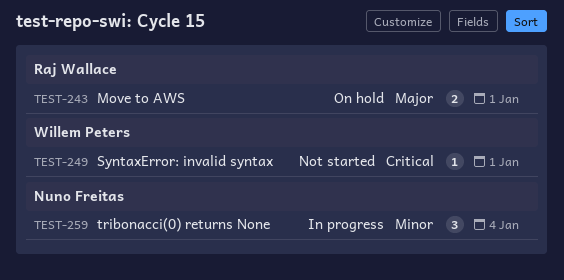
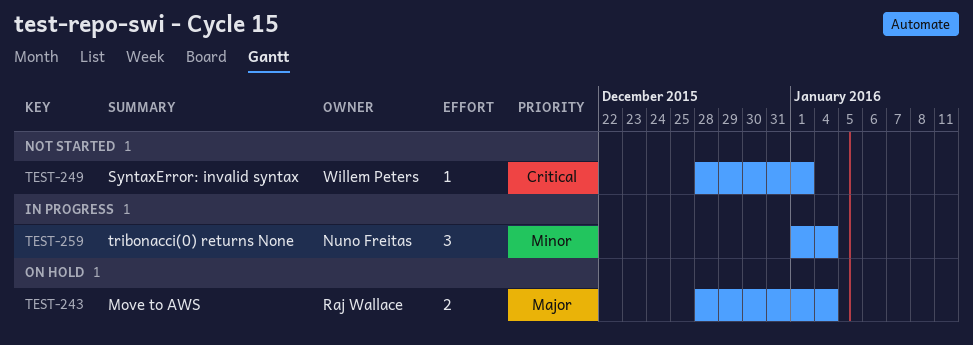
TEST-243, due: Jan 1 -> Jan 4

